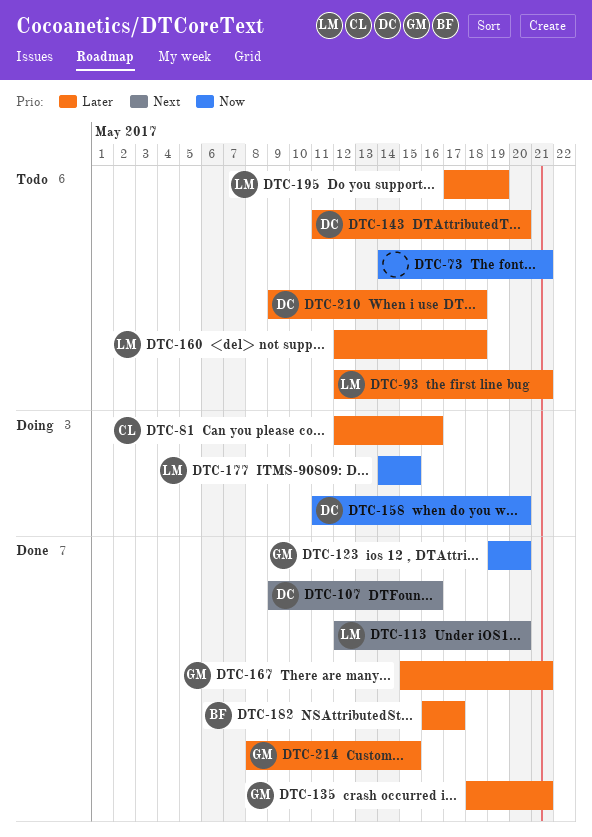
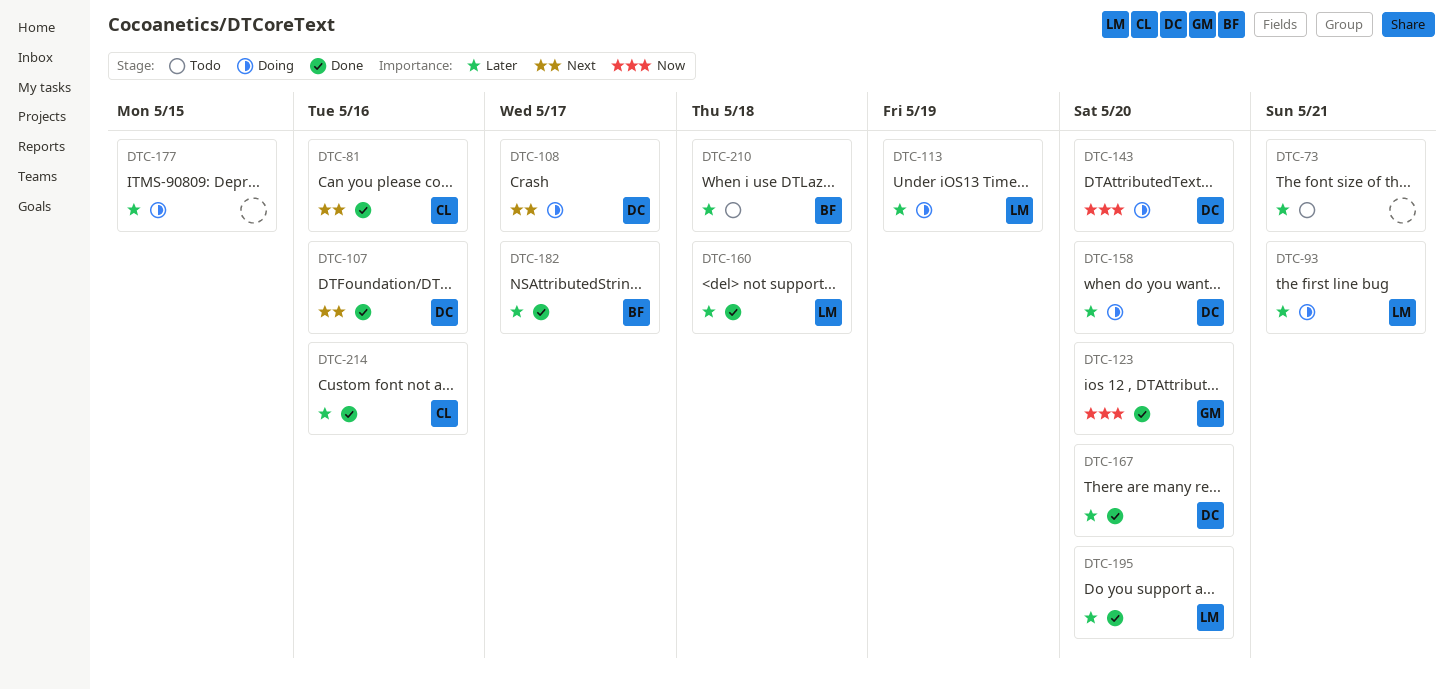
DTC-73, priority: Now -> Later
DTC-81, status: Doing -> Done
DTC-81, priority: Later -> Next
DTC-93, status: Todo -> Doing
DTC-108: none -> present
DTC-113, status: Done -> Doing
DTC-113, priority: Next -> Later
DTC-113, due: May 20 -> May 19
DTC-135: present -> none
DTC-143, status: Todo -> Doing
DTC-143, priority: Later -> Now
DTC-158, priority: Now -> Later
DTC-160, status: Todo -> Done
DTC-167, owner: GM -> DC
DTC-167, due: May 21 -> May 20
DTC-177, owner: LM -> none
DTC-177, priority: Now -> Later
DTC-195, status: Todo -> Done
DTC-195, due: May 19 -> May 20
DTC-210, owner: DC -> BF
DTC-214, owner: GM -> CL
DTC-214, due: May 15 -> May 16

